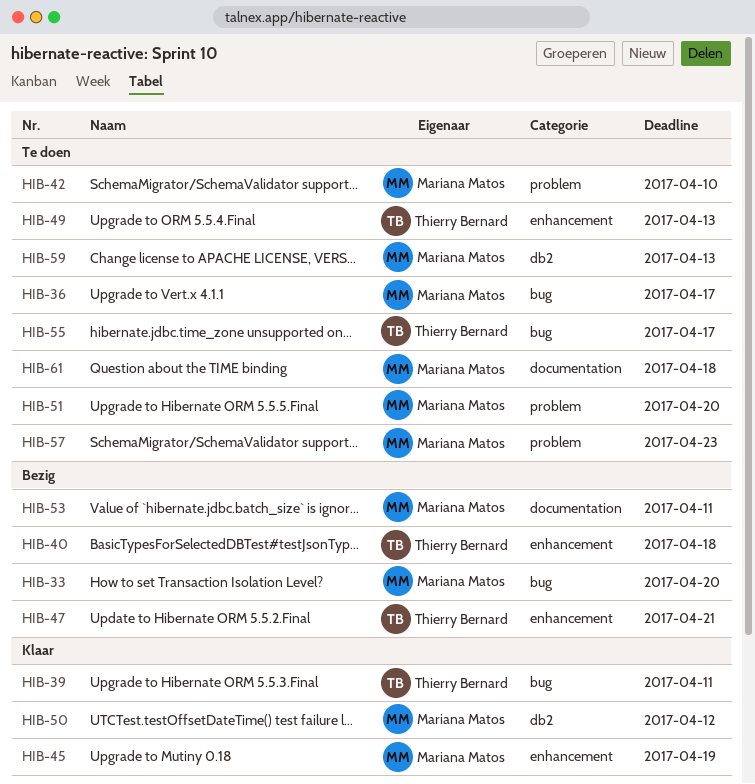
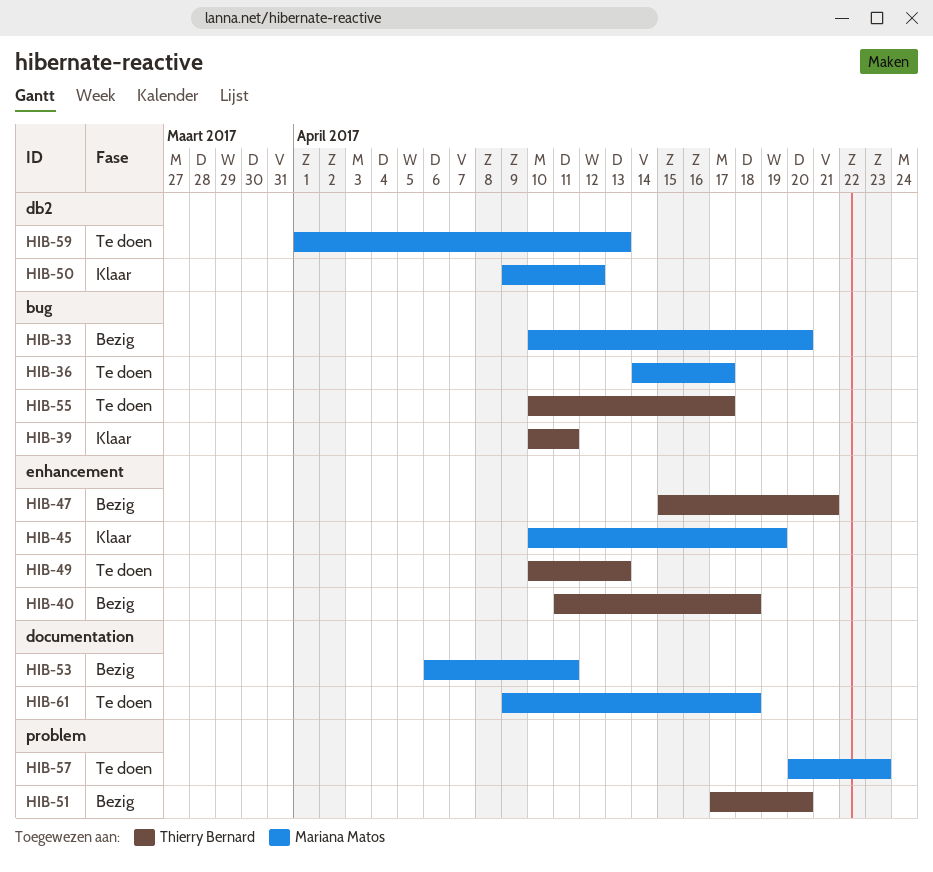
HIB-42: present -> none
HIB-51, status: Te doen -> Bezig
HIB-51, owner: Mariana Matos -> Thierry Bernard

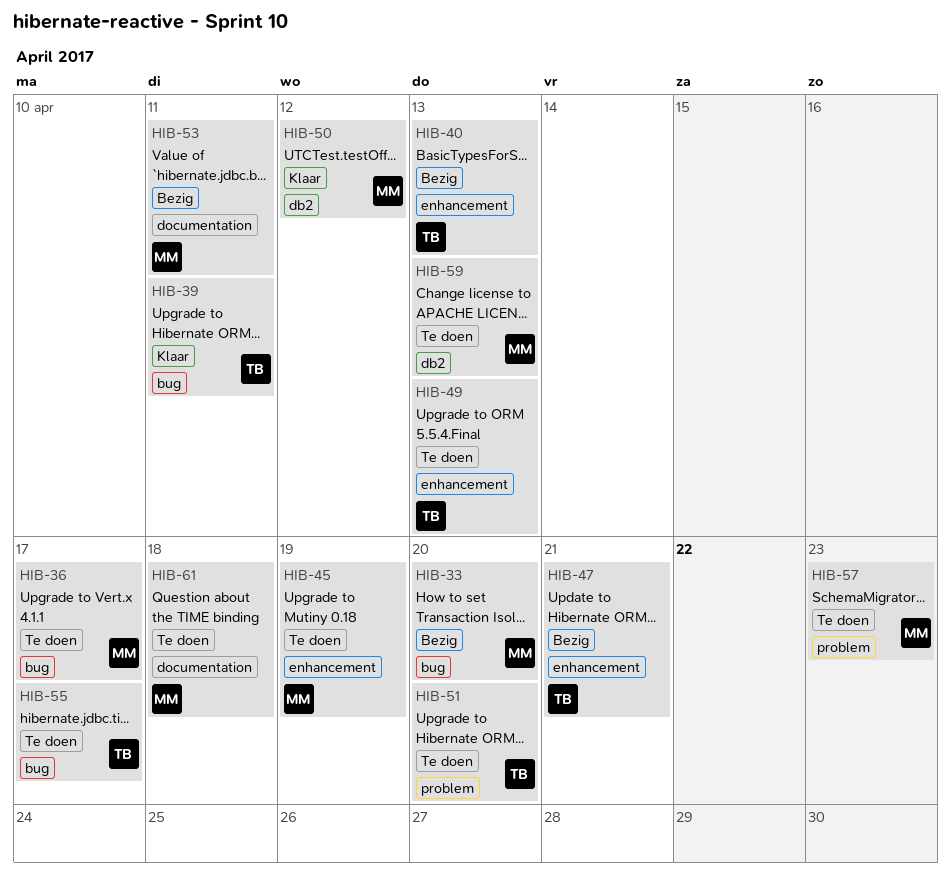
HIB-40, due: Apr 18 -> Apr 13
HIB-45, status: Klaar -> Te doen
HIB-51, status: Bezig -> Te doen

